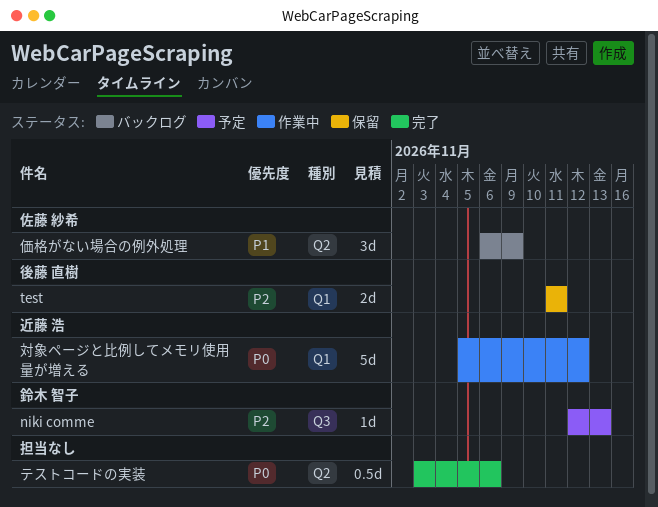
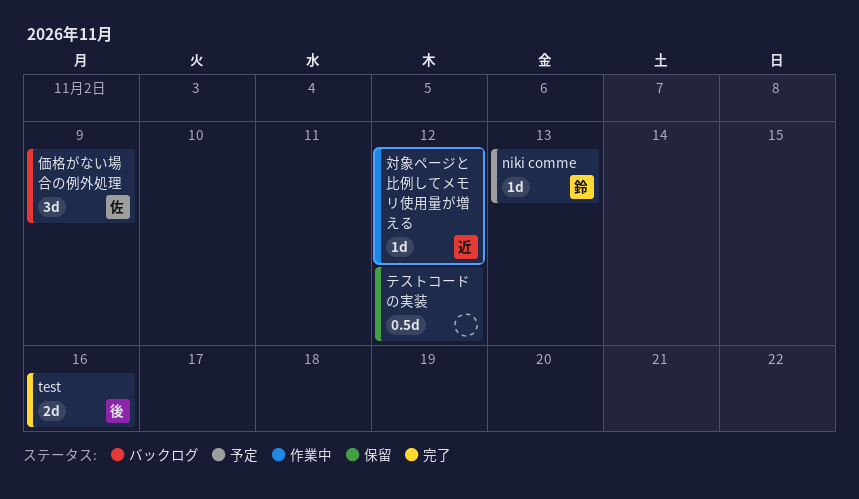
test, status: 保留 -> 完了
test, due: Nov 11 -> Nov 16
テストコードの実装, status: 完了 -> 保留
テストコードの実装, due: Nov 6 -> Nov 12
対象ページと比例してメモリ使用量が増える, estimate: 5d -> 1d

